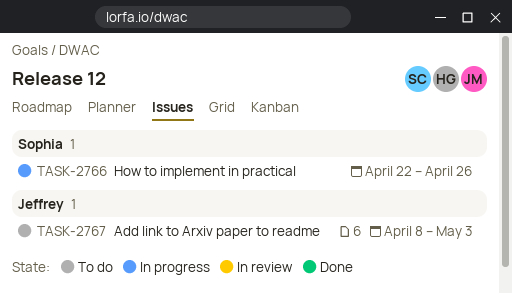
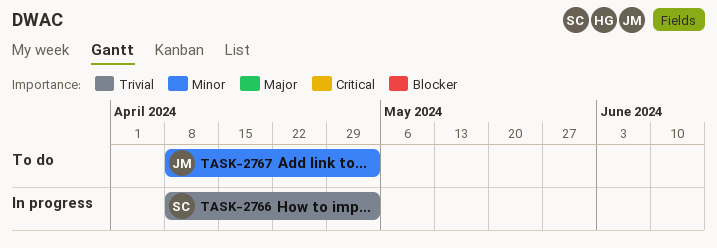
TASK-2766, start: Apr 22 -> Apr 8
TASK-2766, due: Apr 26 -> May 3

